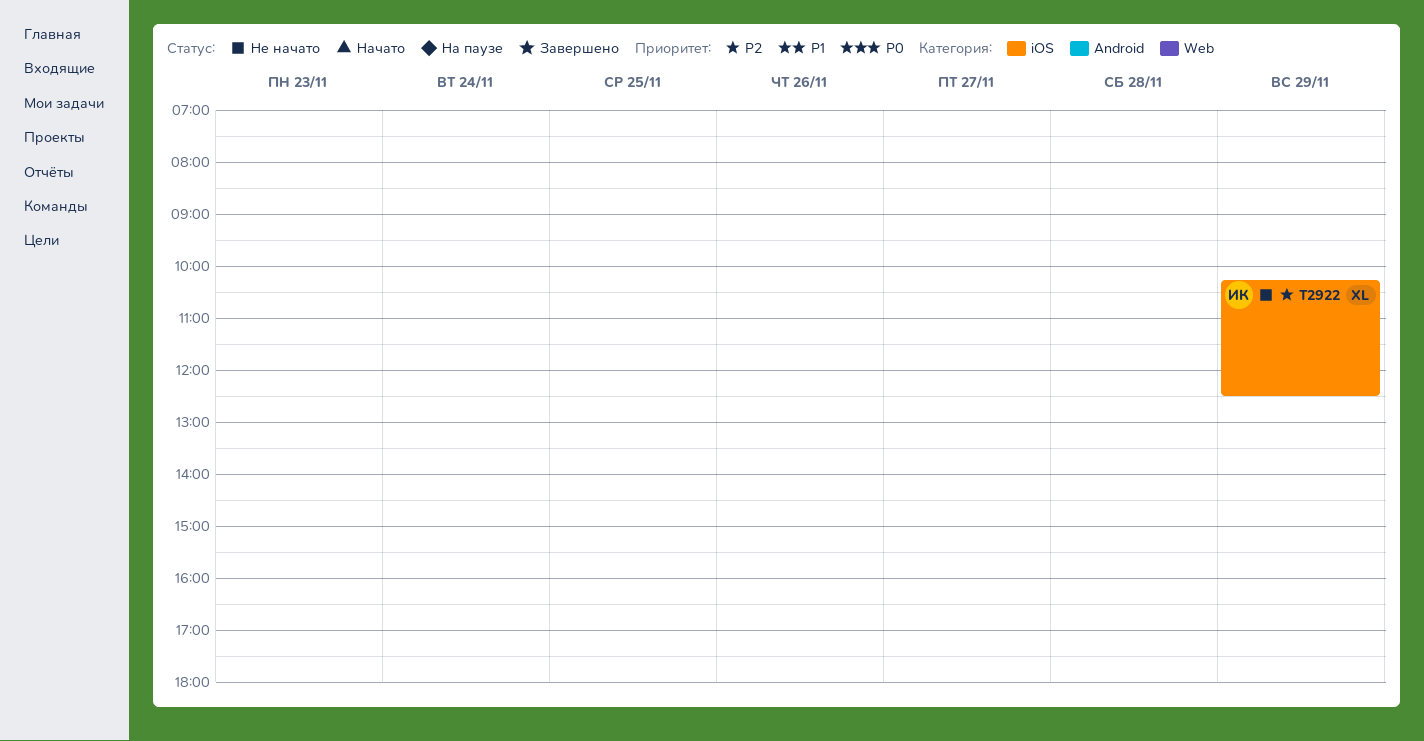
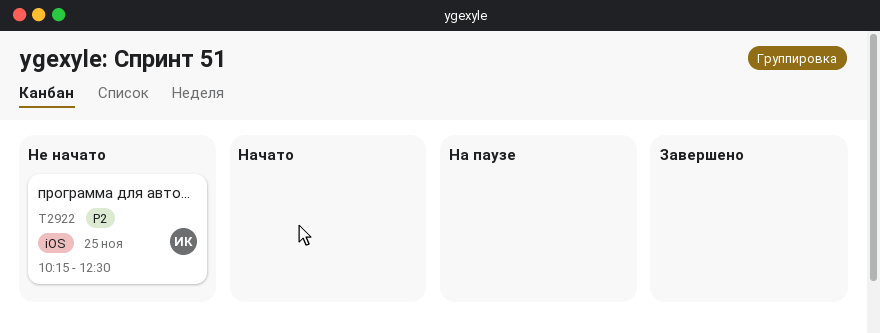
T2922, day: Nov 29 -> Nov 25

